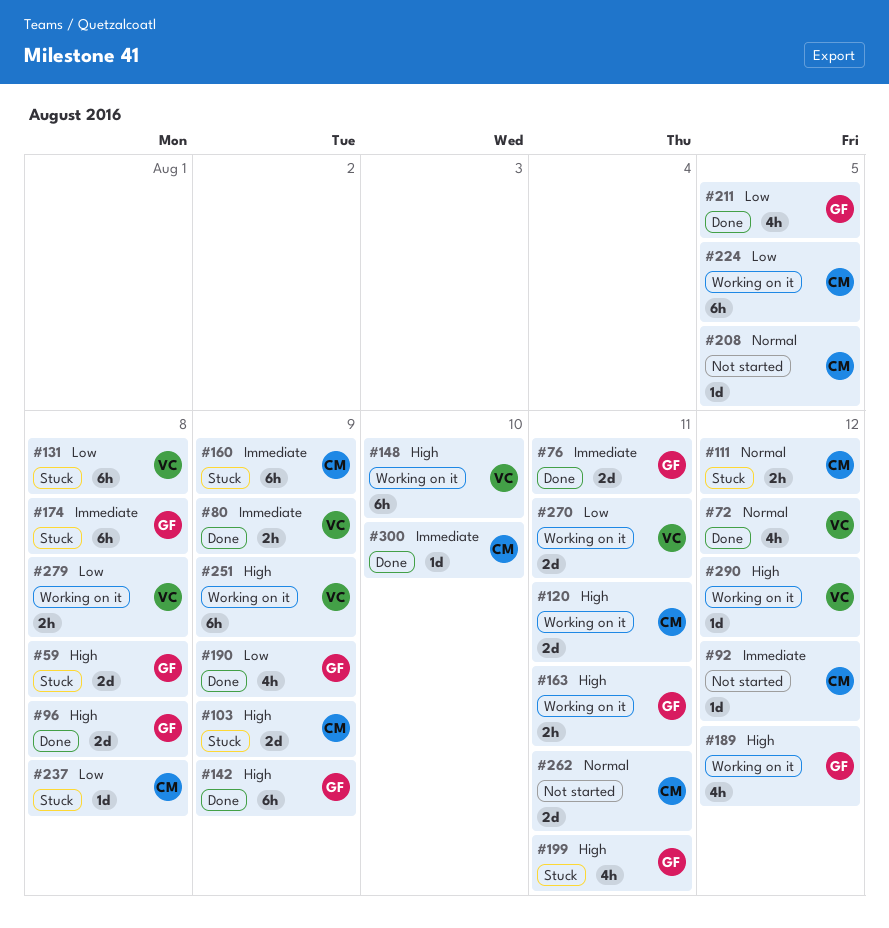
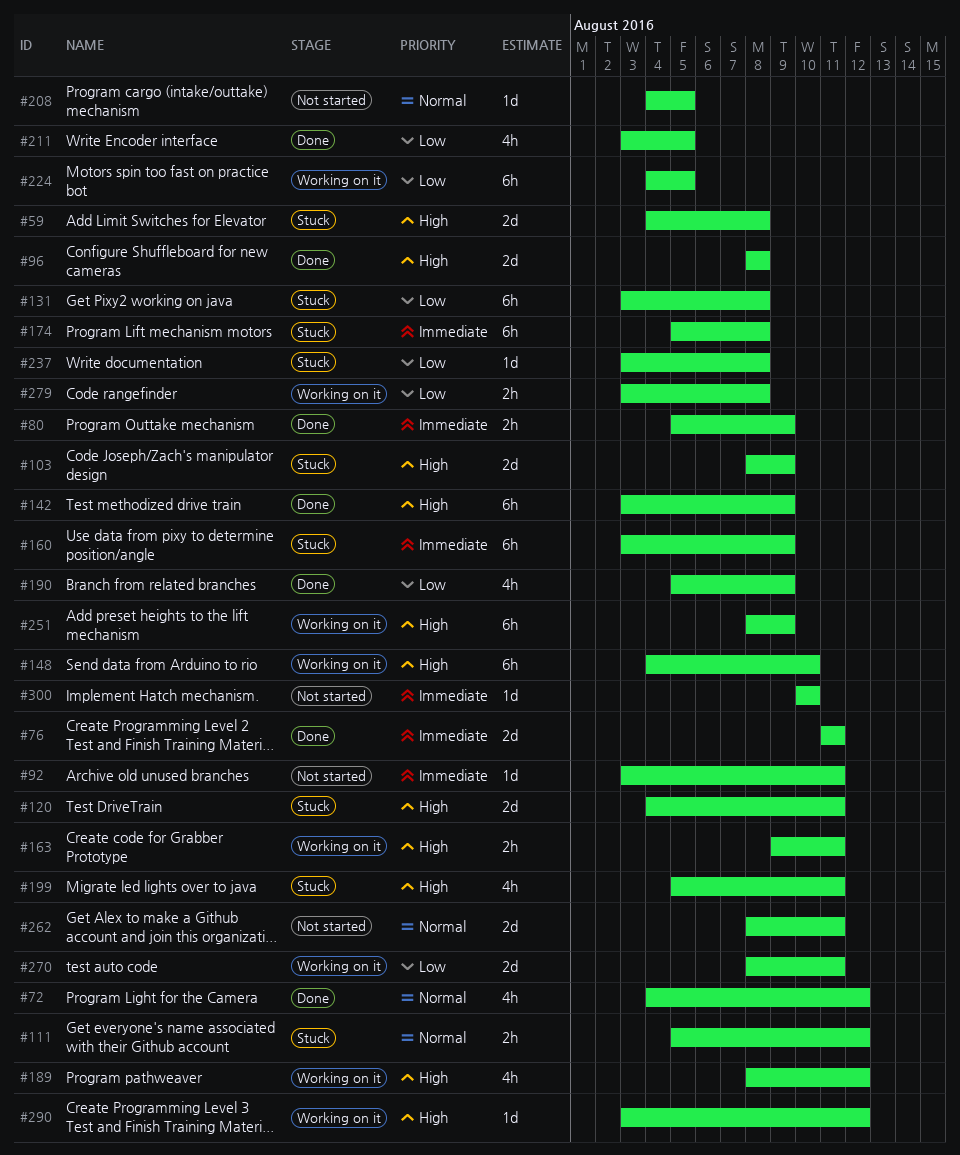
#92, due: Aug 12 -> Aug 11
#120, status: Working on it -> Stuck
#300, status: Done -> Not started

